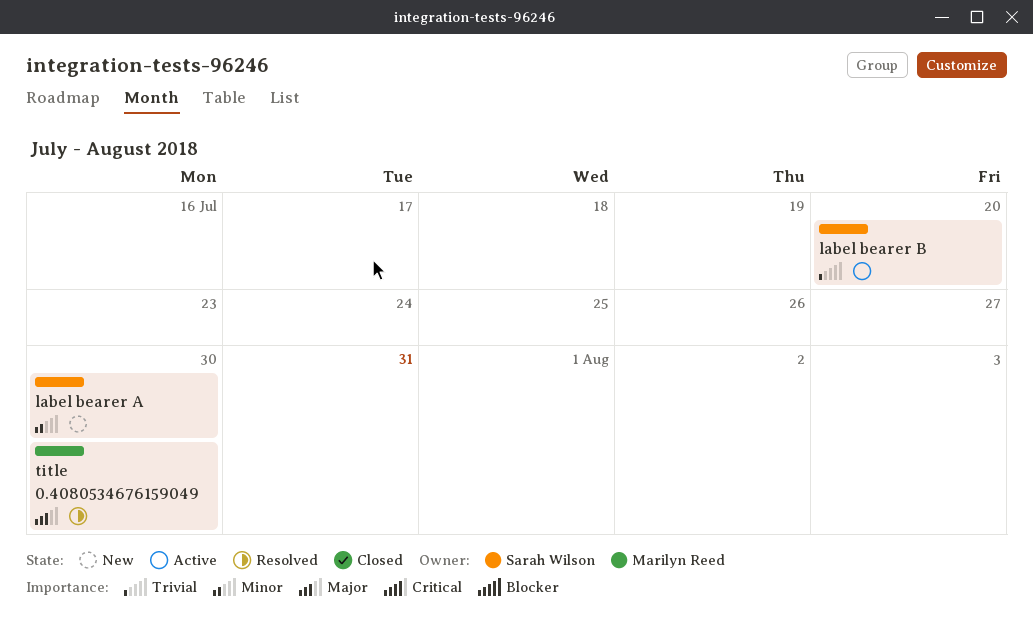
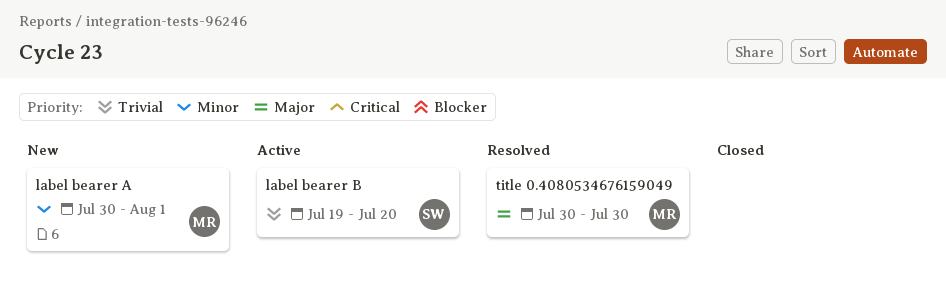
label bearer A, owner: Sarah Wilson -> Marilyn Reed
label bearer A, due: Jul 30 -> Aug 1

